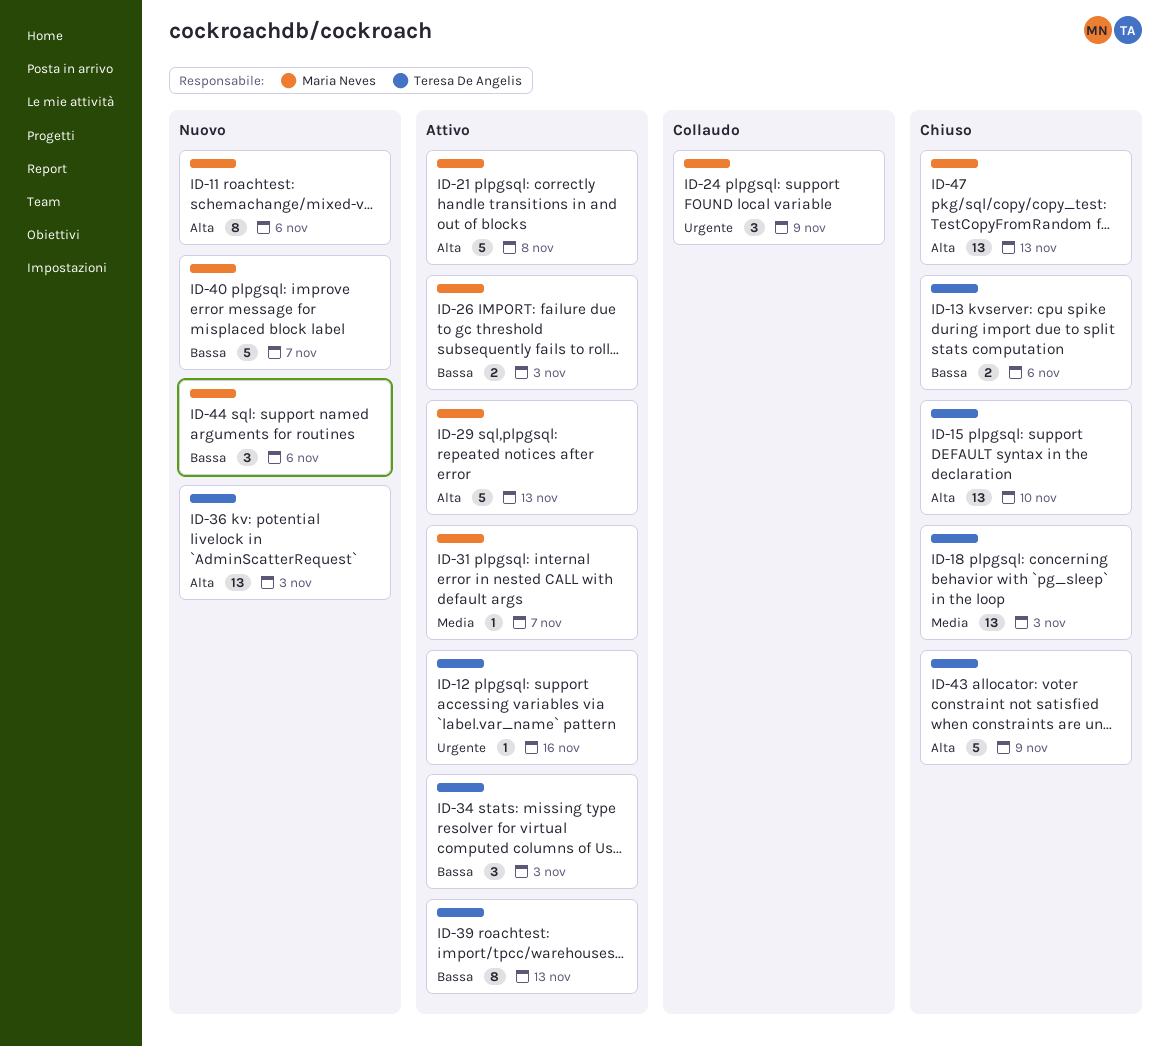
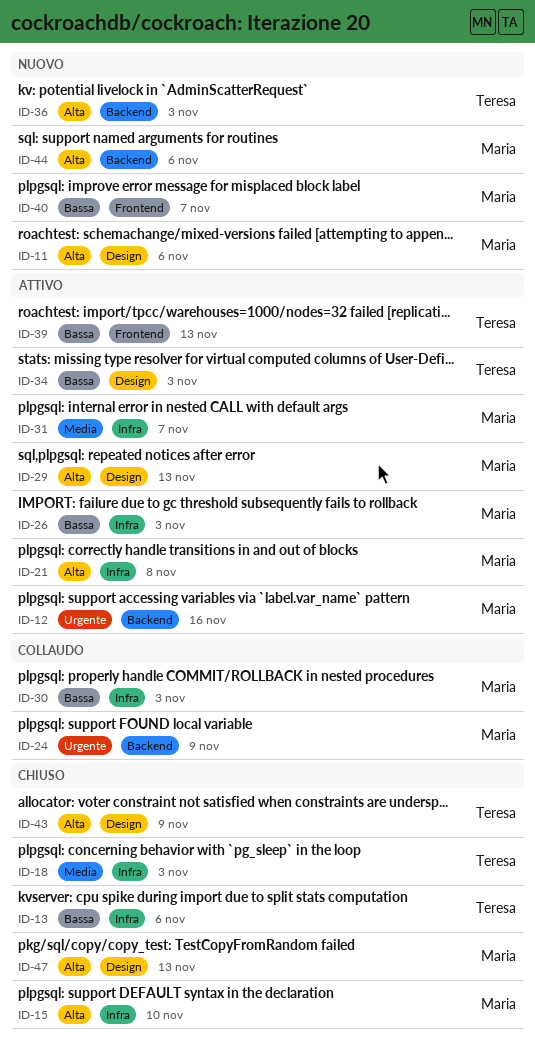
ID-12, owner: Teresa De Angelis -> Maria Neves
ID-15, owner: Teresa De Angelis -> Maria Neves
ID-30: none -> present
ID-44, priority: Bassa -> Alta

